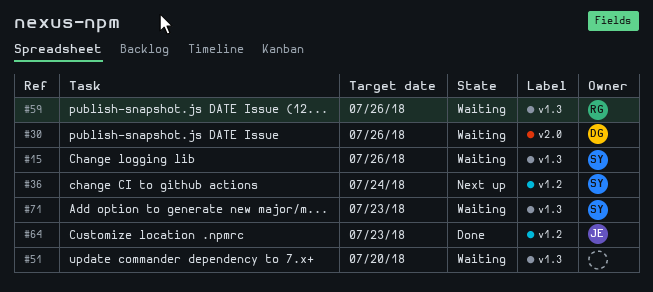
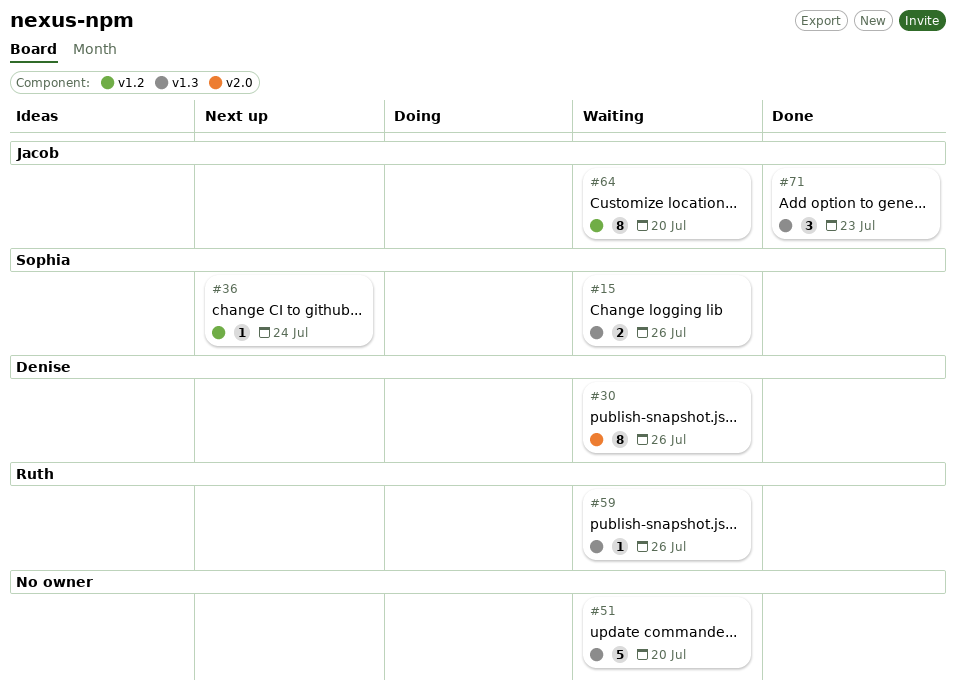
#64, status: Done -> Waiting
#64, due: Jul 23 -> Jul 20
#71, status: Waiting -> Done
#71, owner: Sophia -> Jacob

